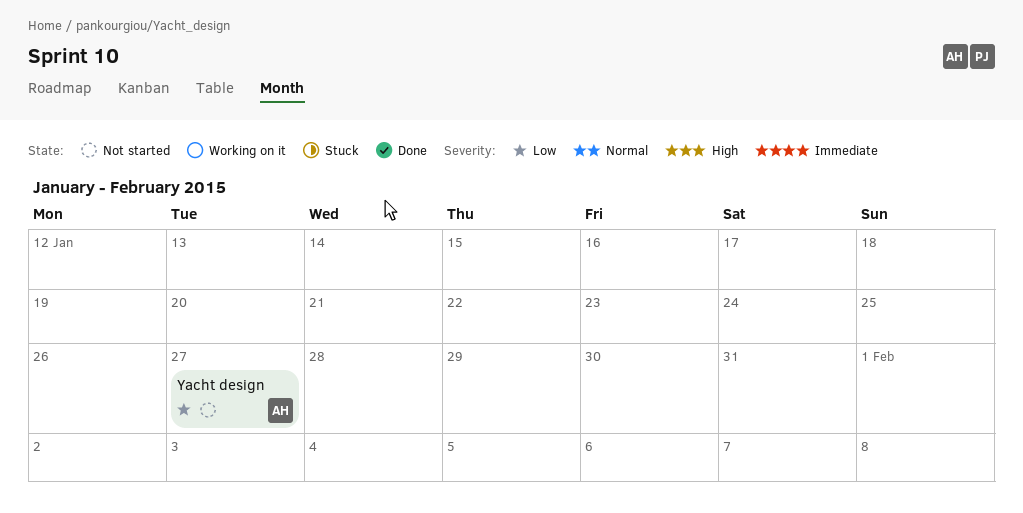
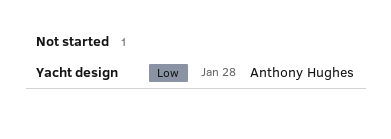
Yacht design, due: Jan 27 -> Jan 28

